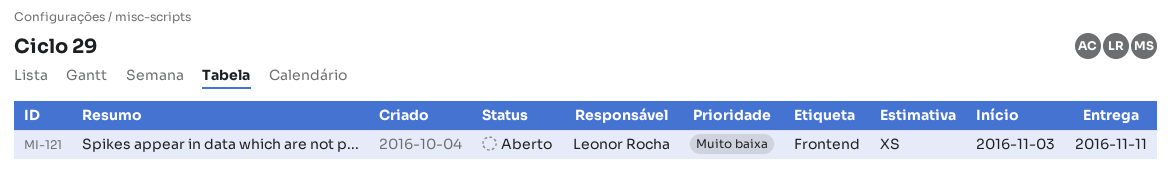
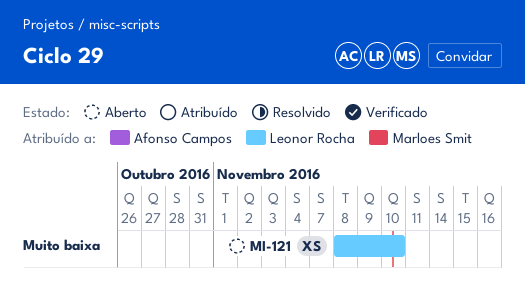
MI-121, start: Nov 3 -> Nov 8
MI-121, due: Nov 11 -> Nov 10

